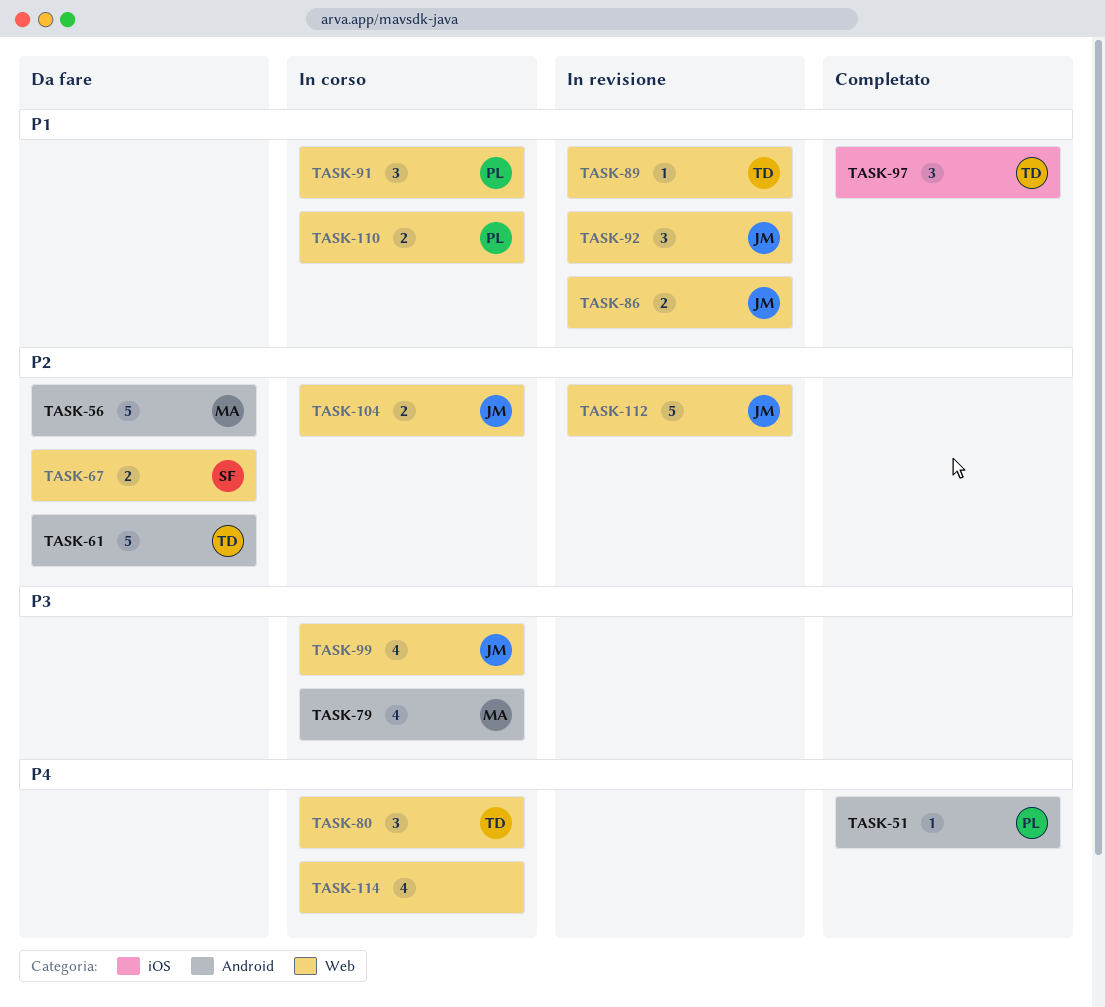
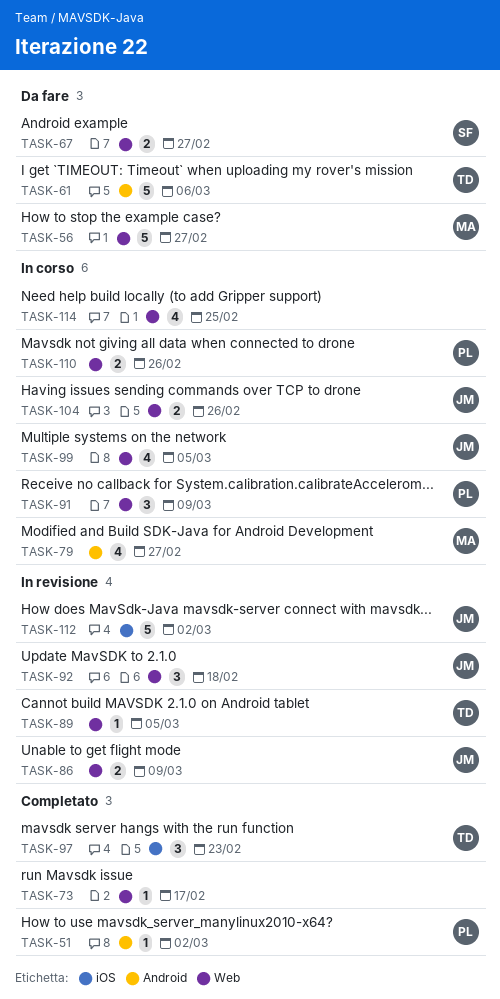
TASK-56, label: Android -> Web
TASK-73: none -> present
TASK-80: present -> none
TASK-112, label: Web -> iOS

